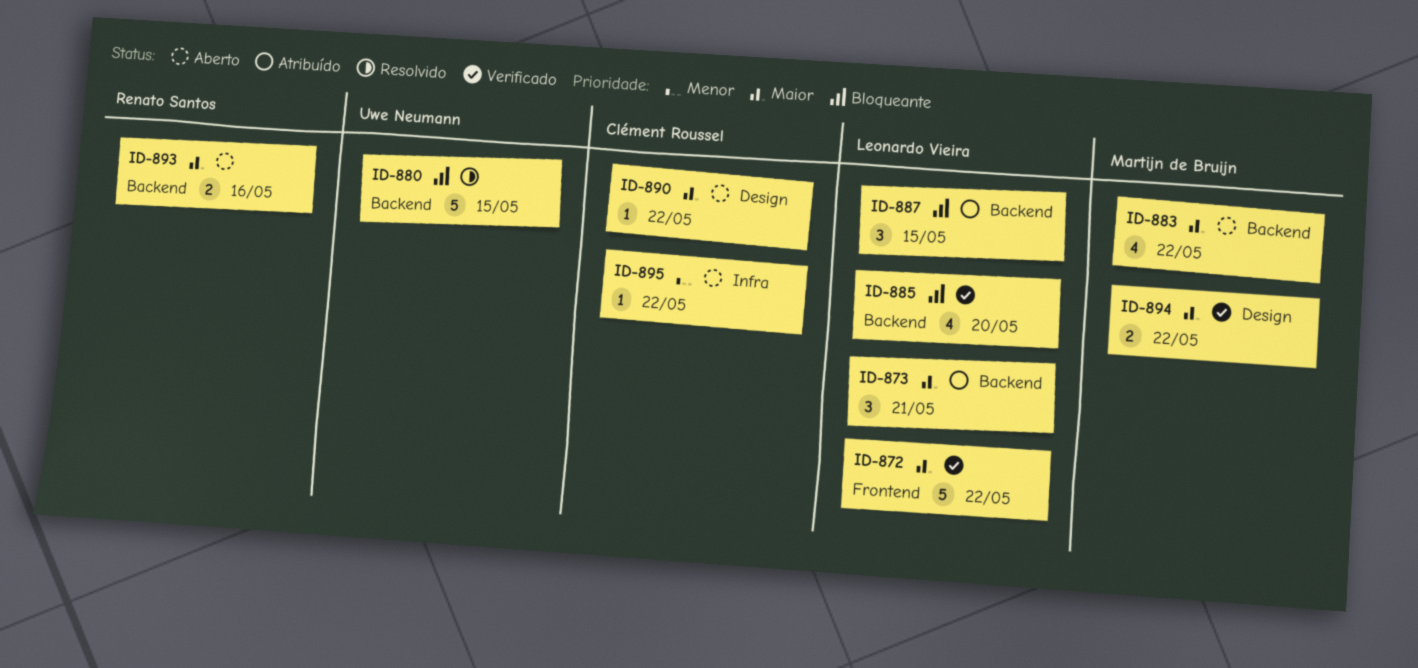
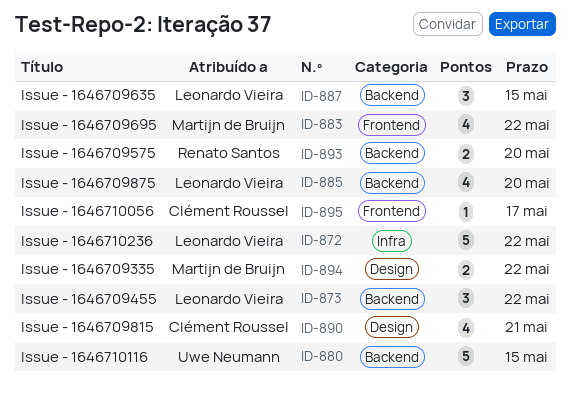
ID-872, label: Frontend -> Infra
ID-873, due: May 21 -> May 22
ID-883, label: Backend -> Frontend
ID-890, estimate: 1 -> 4
ID-890, due: May 22 -> May 21
ID-893, due: May 16 -> May 20
ID-895, label: Infra -> Frontend
ID-895, due: May 22 -> May 17

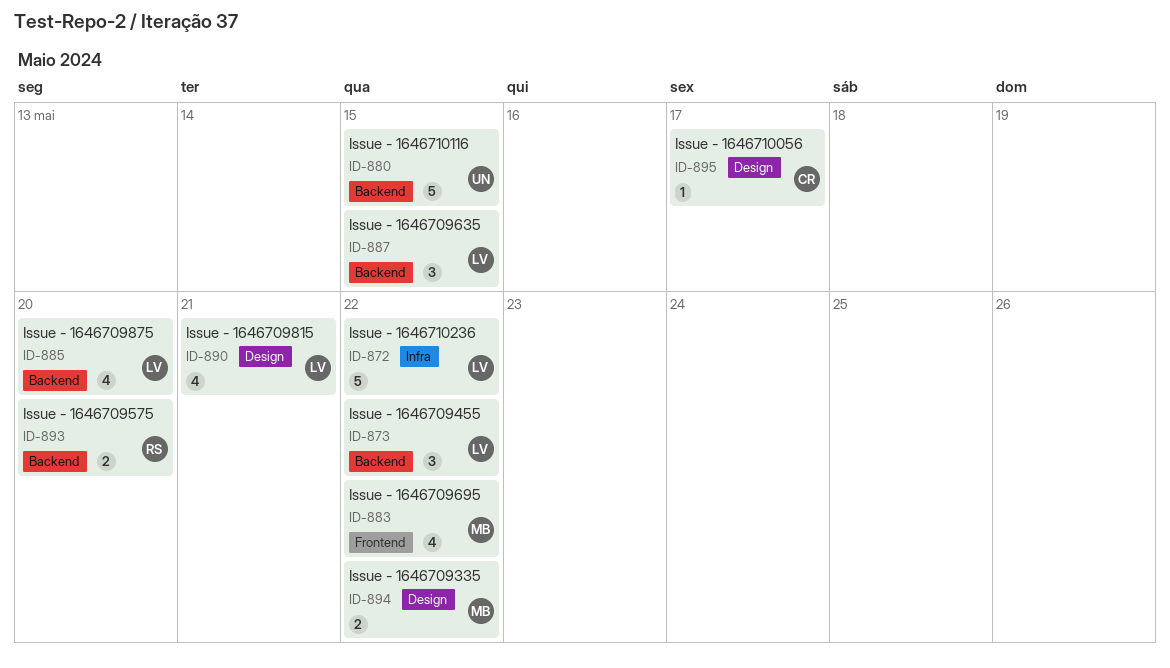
ID-890, owner: Clément Roussel -> Leonardo Vieira
ID-895, label: Frontend -> Design

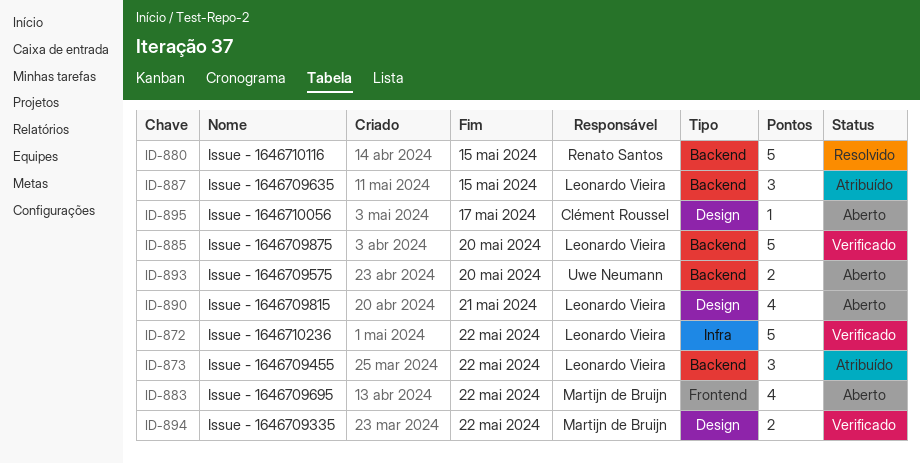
ID-880, owner: Uwe Neumann -> Renato Santos
ID-885, estimate: 4 -> 5
ID-893, owner: Renato Santos -> Uwe Neumann

